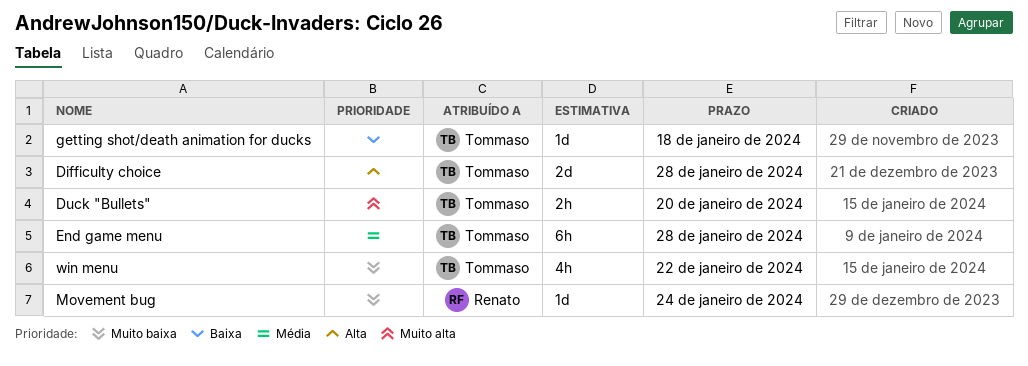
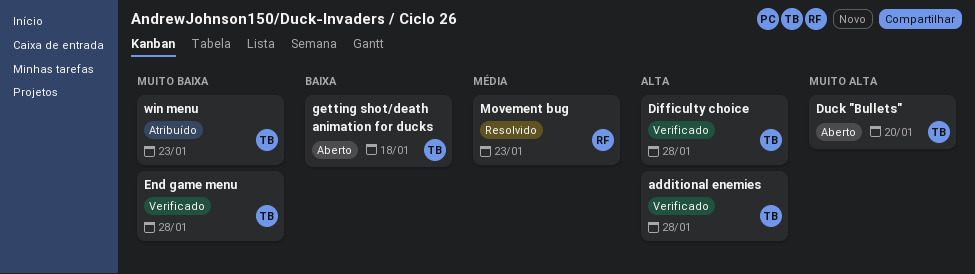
additional enemies: none -> present
End game menu, priority: Média -> Muito baixa
Movement bug, priority: Muito baixa -> Média
Movement bug, due: Jan 24 -> Jan 23
win menu, due: Jan 22 -> Jan 23

